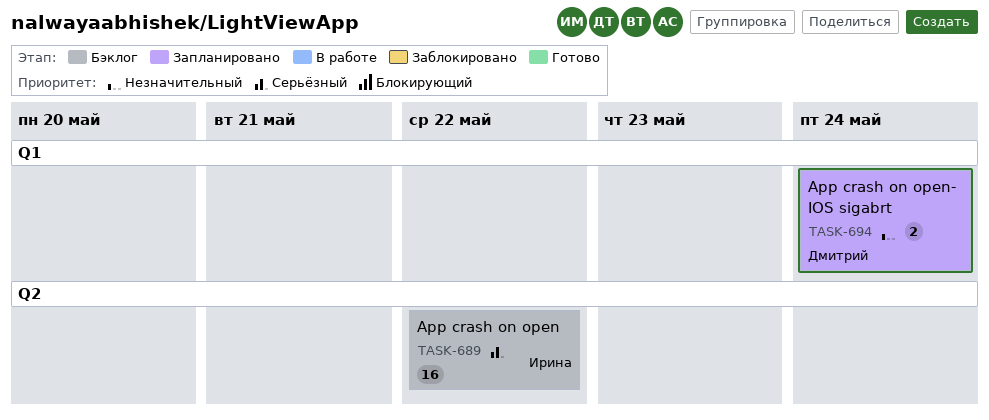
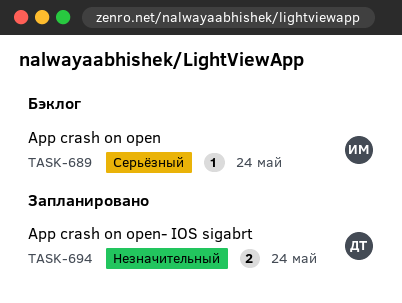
TASK-689, estimate: 16 -> 1
TASK-689, due: May 22 -> May 24

